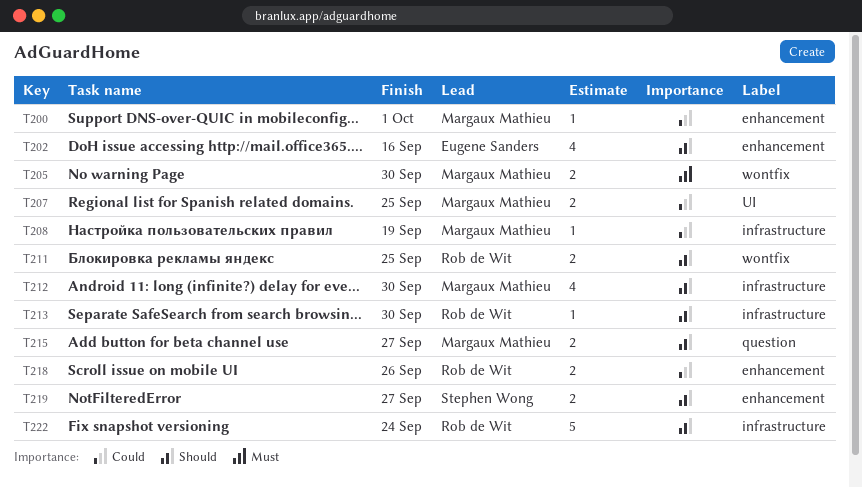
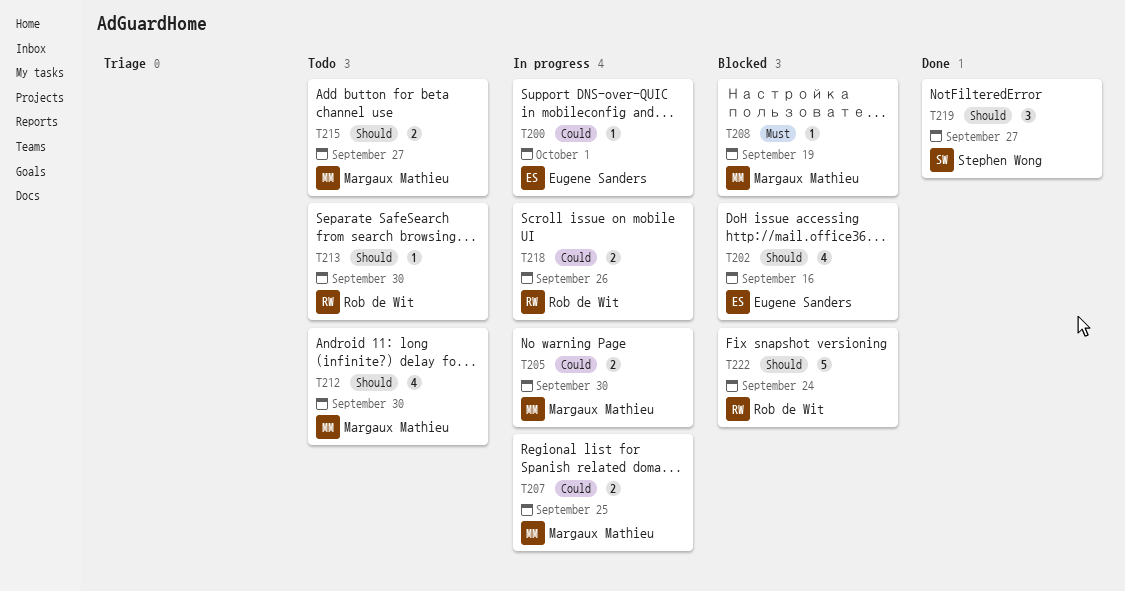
T200, owner: Margaux Mathieu -> Eugene Sanders
T205, priority: Must -> Could
T208, priority: Could -> Must
T211: present -> none
T219, estimate: 2 -> 3

